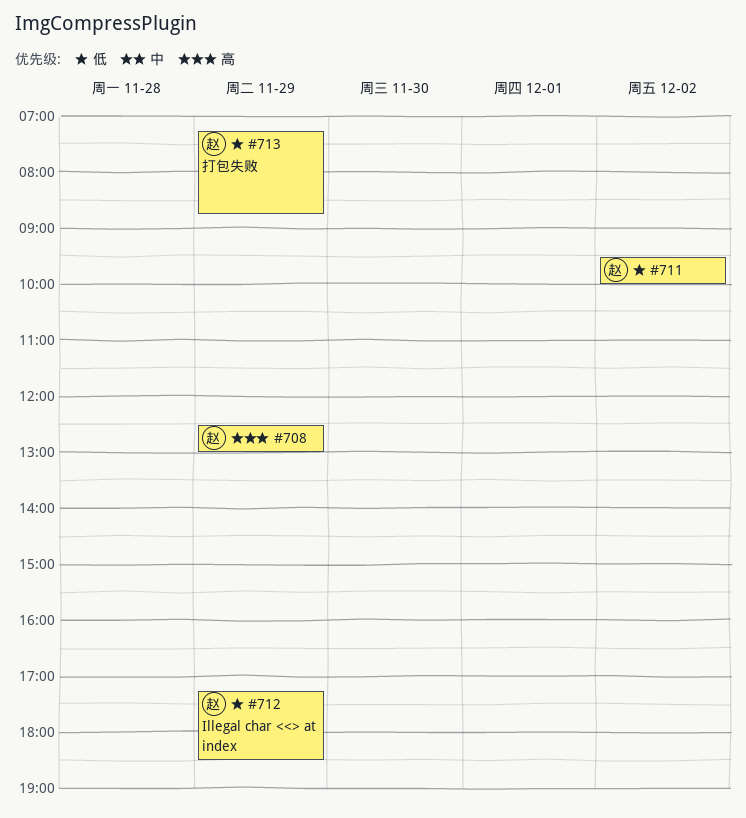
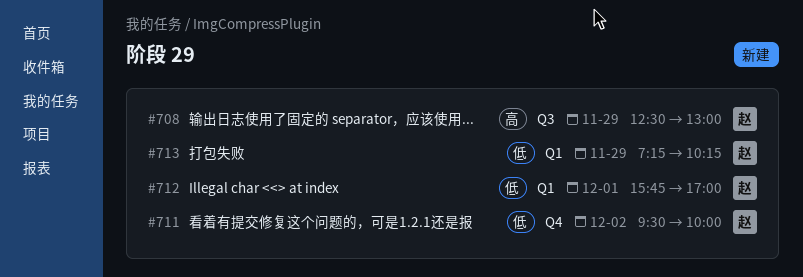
#712, day: Nov 29 -> Dec 1
#712, begins: 17:15 -> 15:45
#712, ends: 18:30 -> 17:00
#713, ends: 08:45 -> 10:15

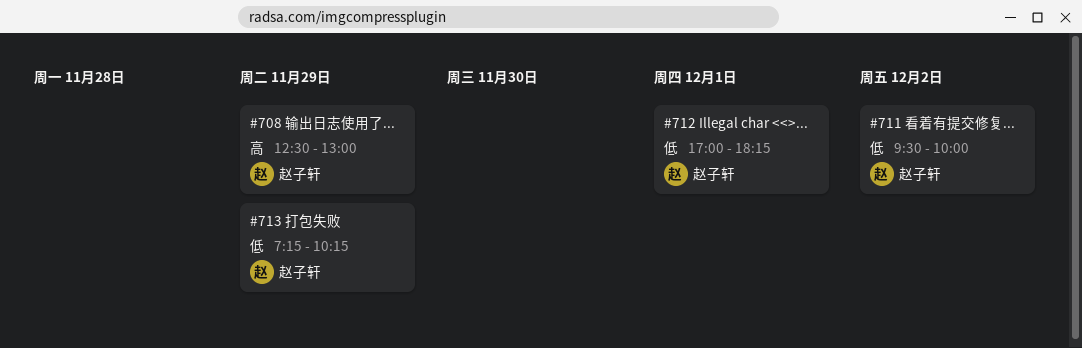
#712, begins: 15:45 -> 17:00
#712, ends: 17:00 -> 18:15

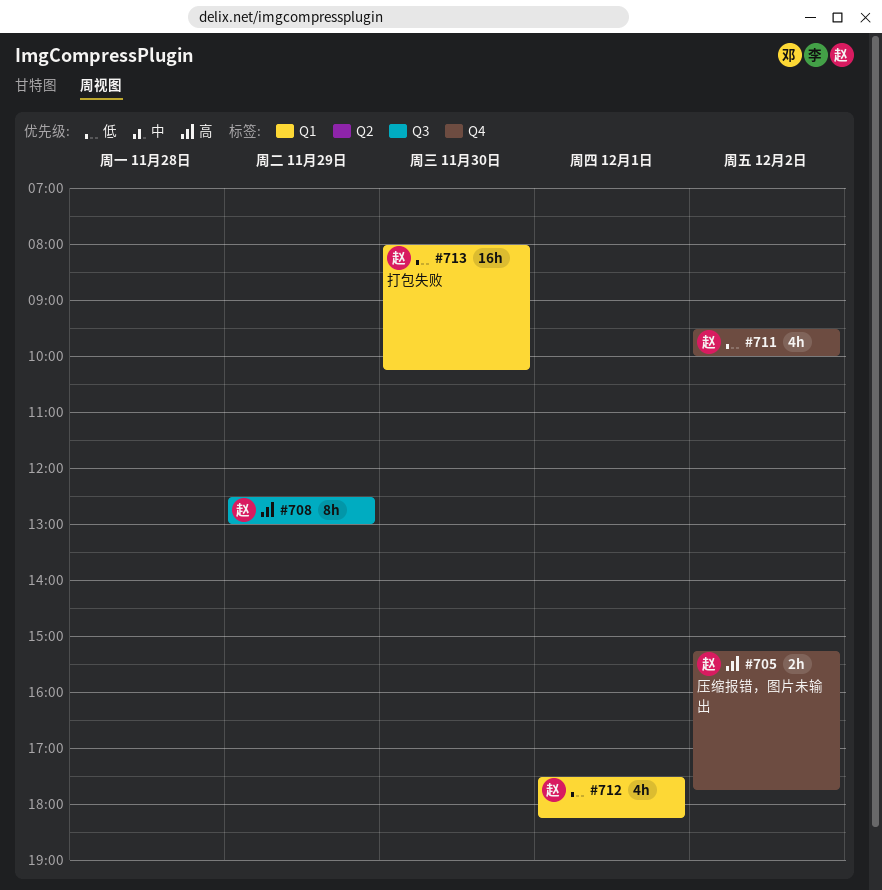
#705: none -> present
#712, begins: 17:00 -> 17:30
#713, day: Nov 29 -> Nov 30
#713, begins: 07:15 -> 08:00

